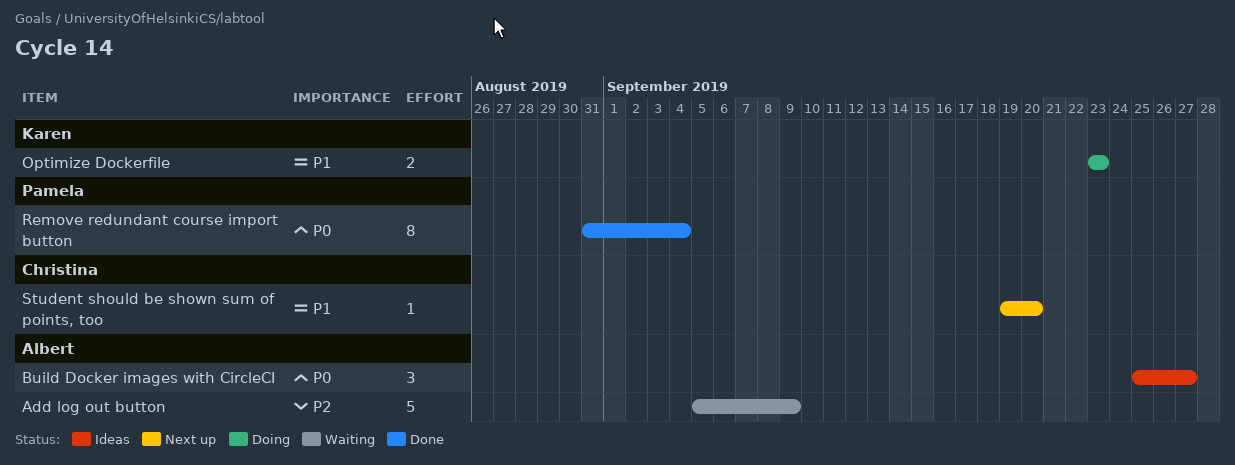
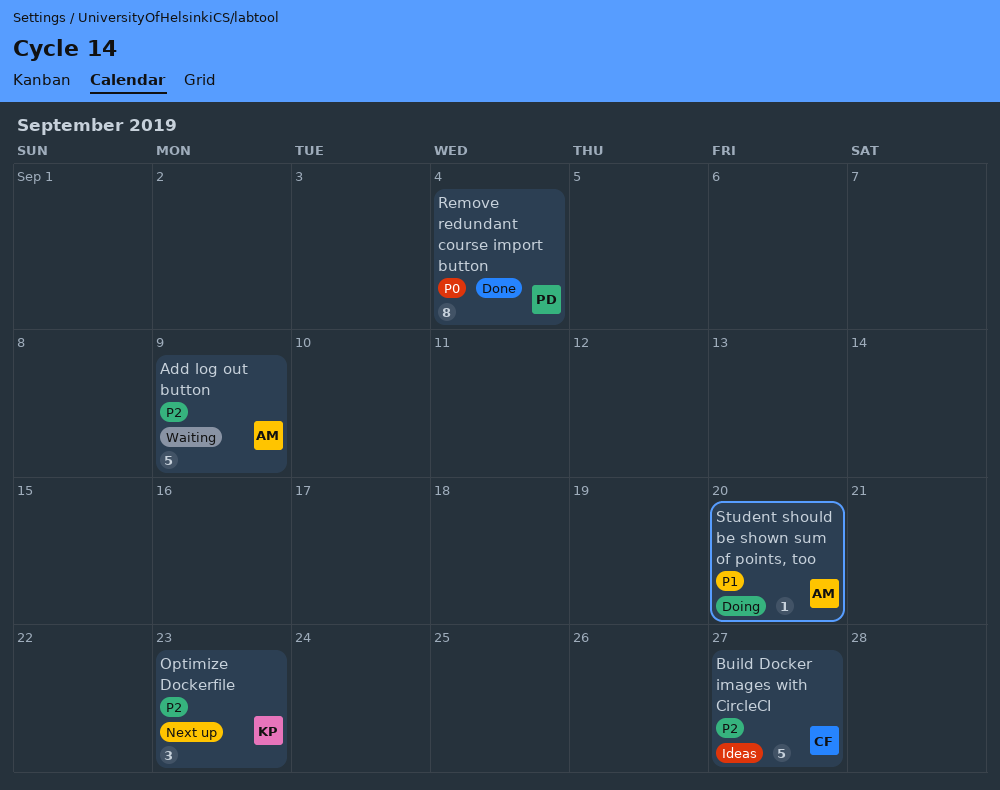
Build Docker images with CircleCI, owner: Albert -> Christina
Build Docker images with CircleCI, priority: P0 -> P2
Build Docker images with CircleCI, estimate: 3 -> 5
Optimize Dockerfile, status: Doing -> Next up
Optimize Dockerfile, priority: P1 -> P2
Optimize Dockerfile, estimate: 2 -> 3
Student should be shown sum of points, too, status: Next up -> Doing
Student should be shown sum of points, too, owner: Christina -> Albert

